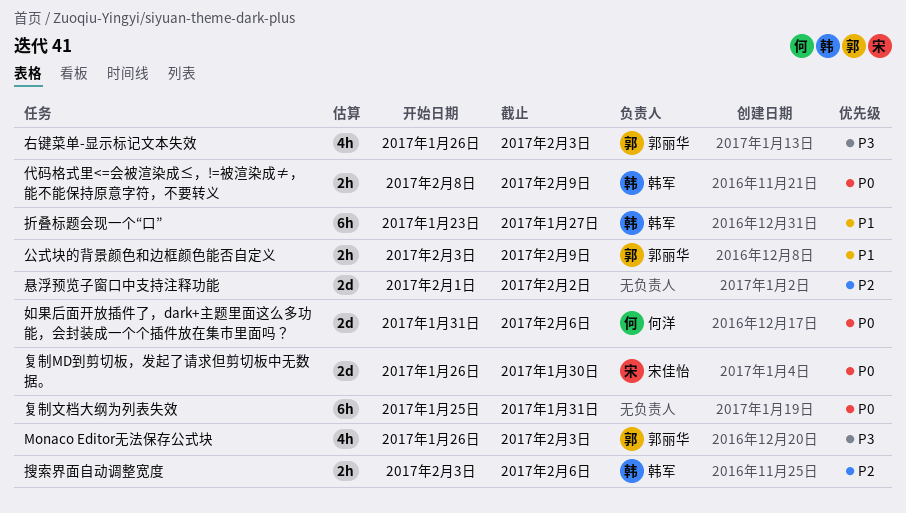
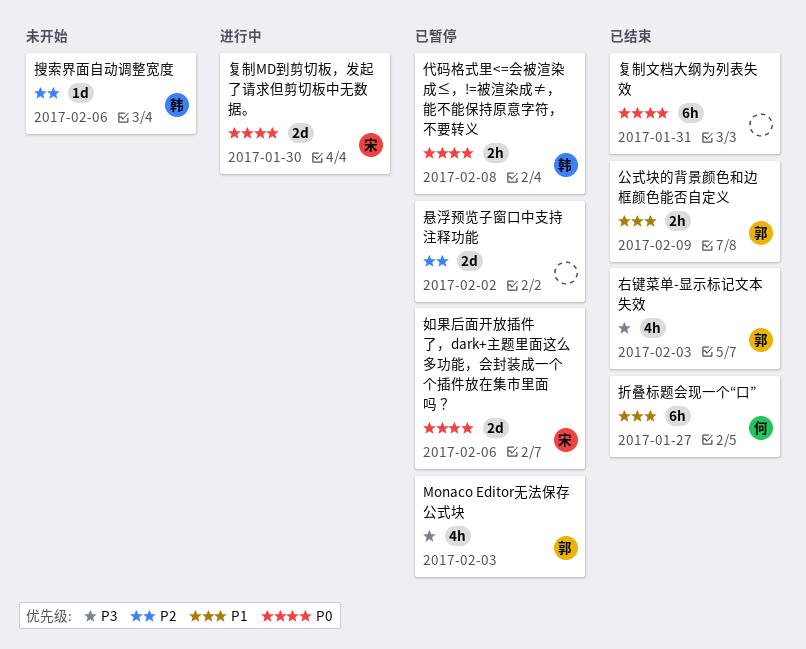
代码格式里<=会被渲染成≤，!=被渲染成≠，能不能保持原意字符，不要转义, due: Feb 9 -> Feb 8
如果后面开放插件了，dark+主题里面这么多功能，会封装成一个个插件放在集市里面吗？, owner: 何洋 -> 宋佳怡
折叠标题会现一个“口”, owner: 韩军 -> 何洋
搜索界面自动调整宽度, estimate: 2h -> 1d

